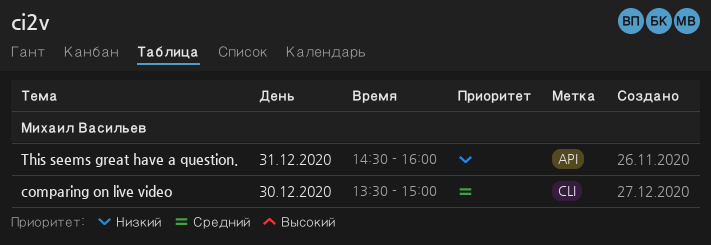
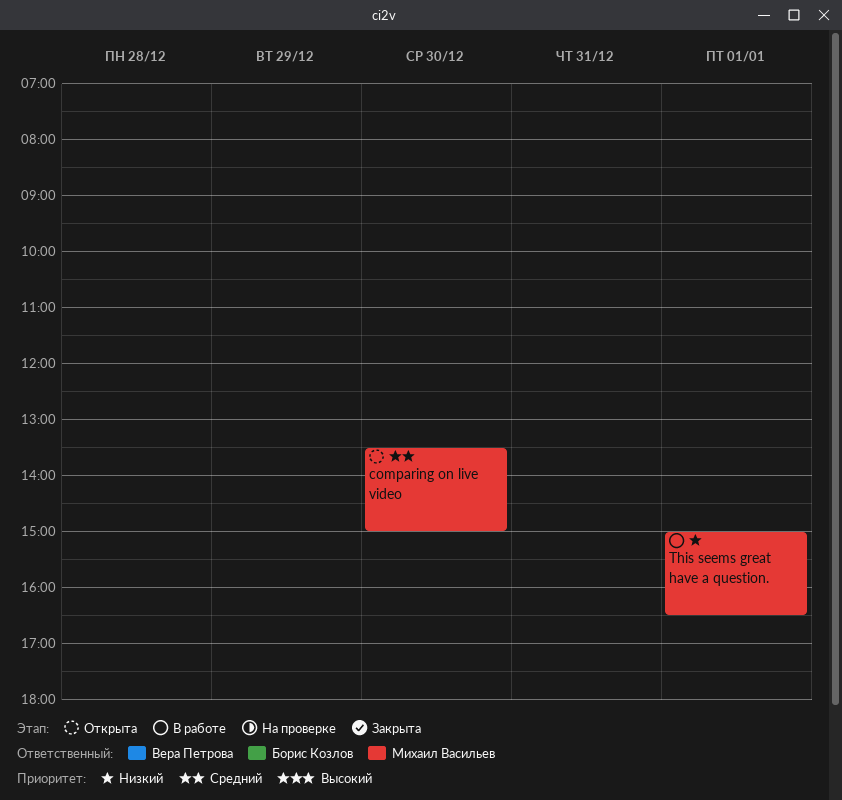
This seems great have a question., day: Dec 31 -> Jan 1
This seems great have a question., begins: 14:30 -> 15:00
This seems great have a question., ends: 16:00 -> 16:30

